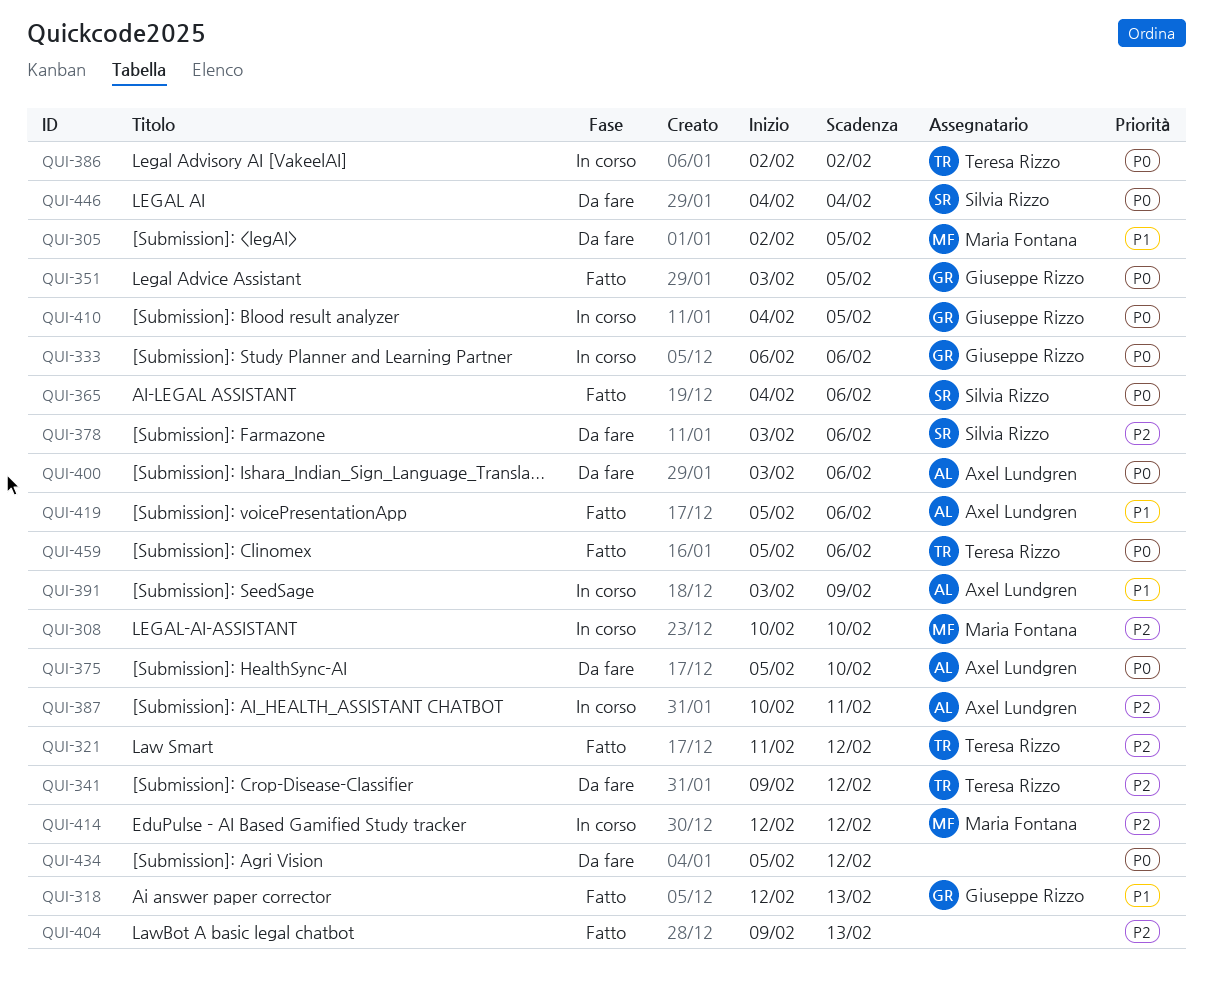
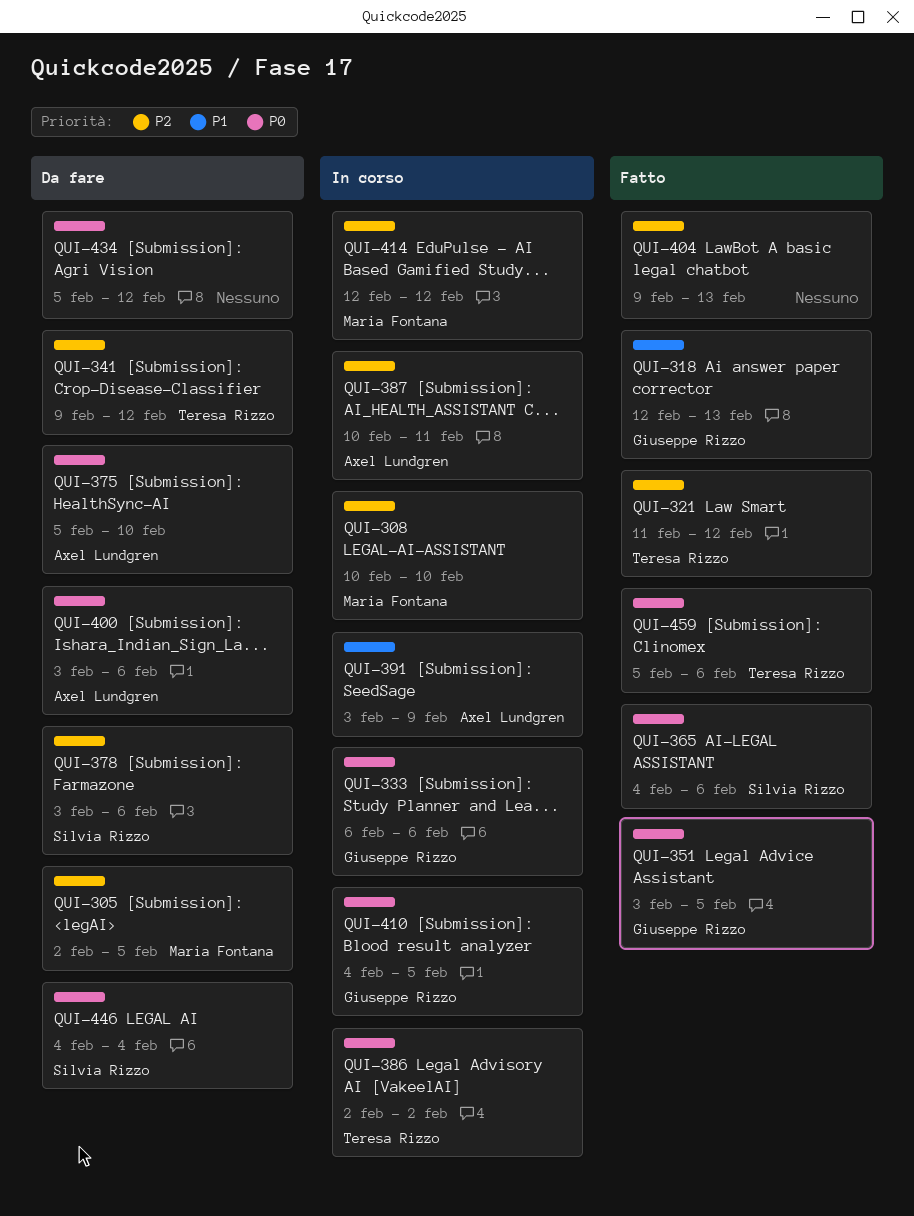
QUI-305, priority: P1 -> P2
QUI-419: present -> none

